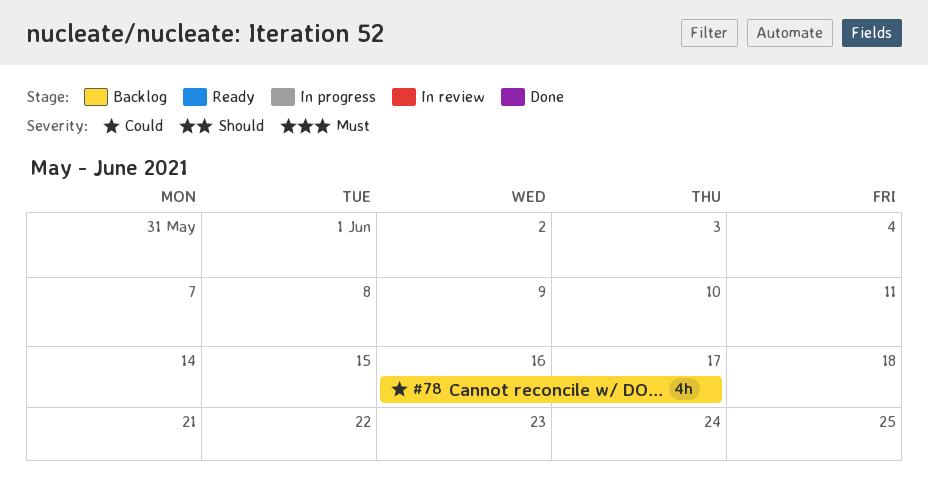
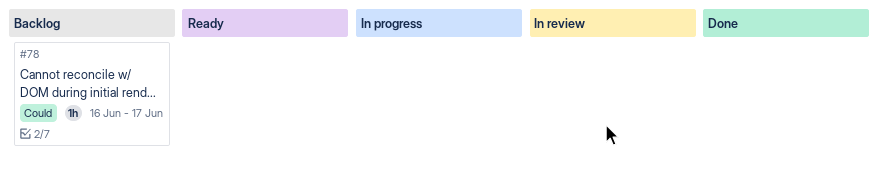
#78, estimate: 4h -> 1h

